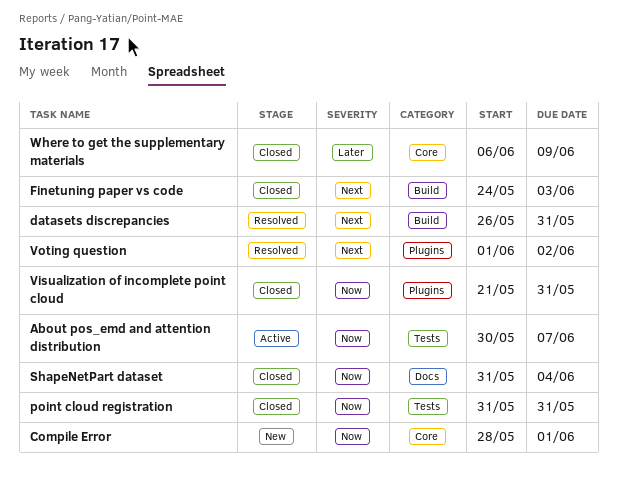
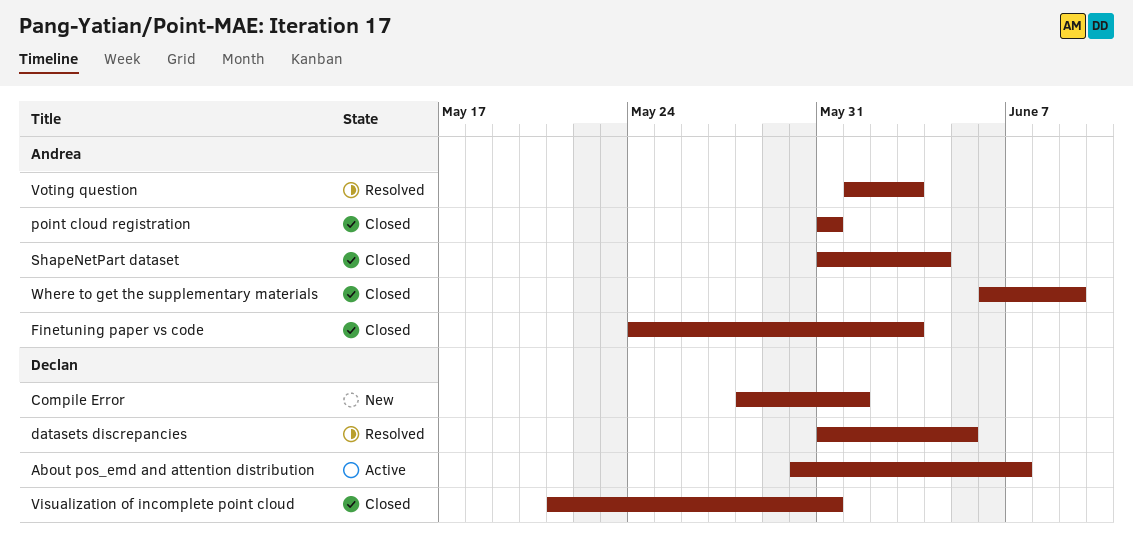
datasets discrepancies, start: May 26 -> May 31
datasets discrepancies, due: May 31 -> Jun 5
Voting question, due: Jun 2 -> Jun 3

